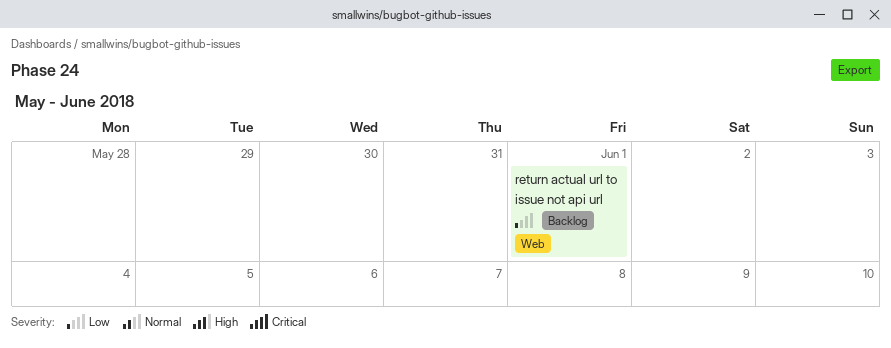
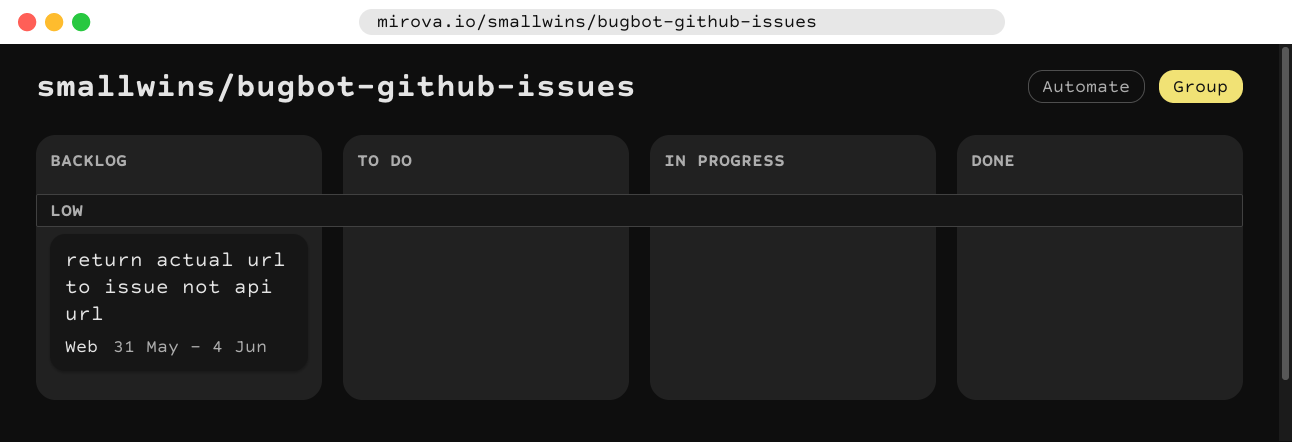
return actual url to issue not api url, due: Jun 1 -> Jun 4

